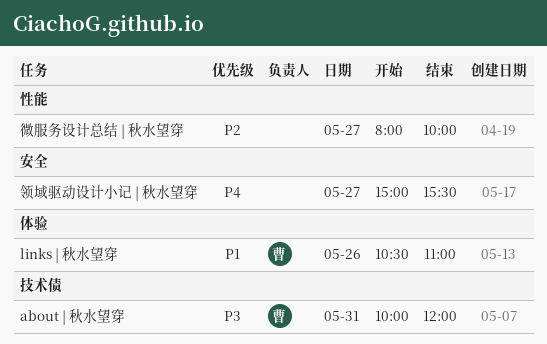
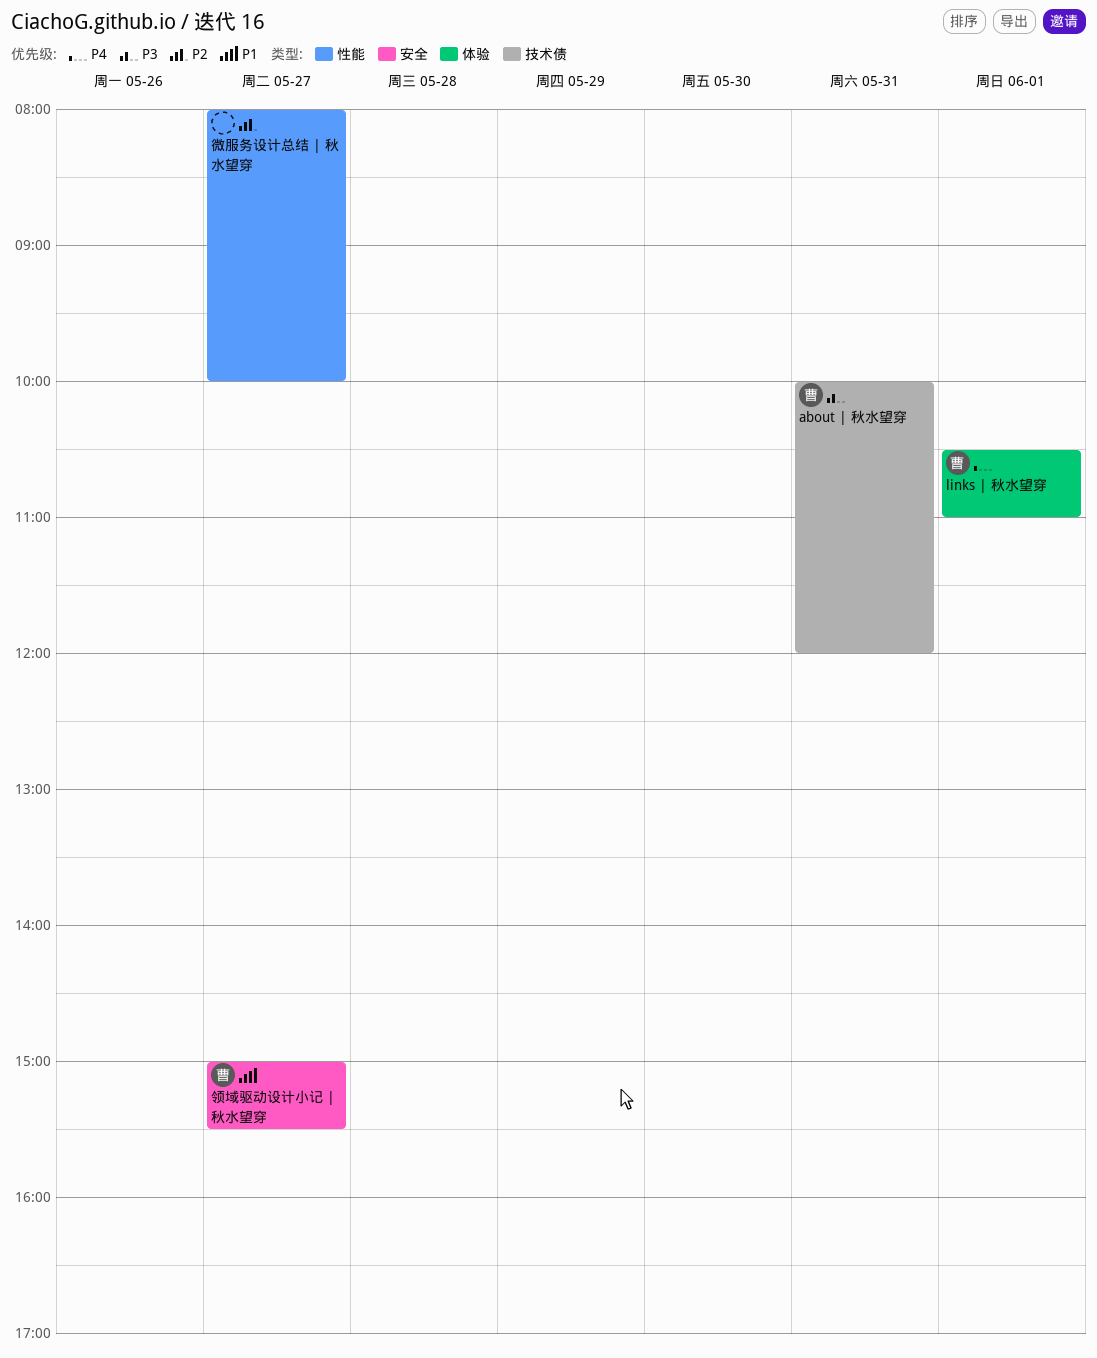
links | 秋水望穿, priority: P1 -> P4
links | 秋水望穿, day: May 26 -> Jun 1
领域驱动设计小记 | 秋水望穿, owner: none -> 曹
领域驱动设计小记 | 秋水望穿, priority: P4 -> P1

